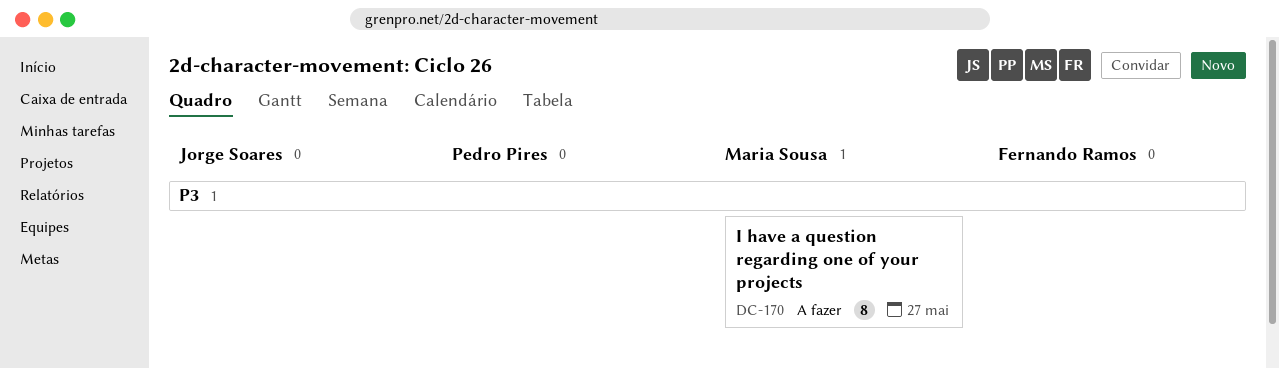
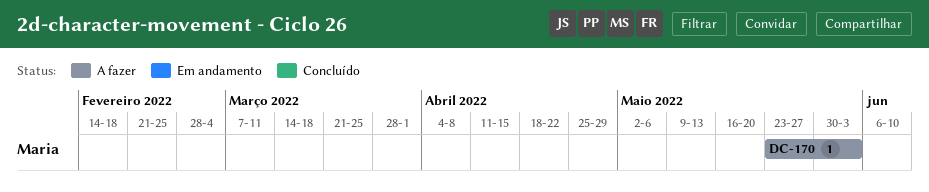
DC-170, estimate: 8 -> 1
DC-170, due: May 27 -> Jun 3

